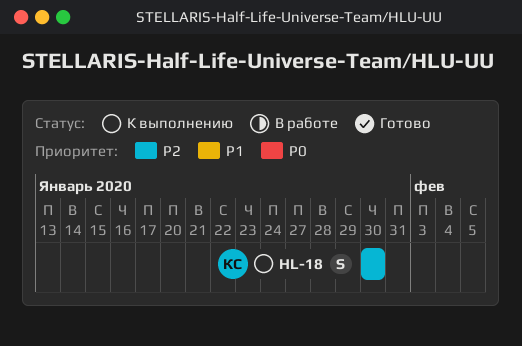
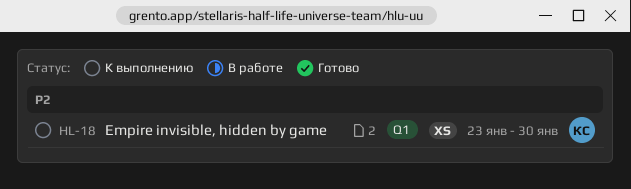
HL-18, estimate: S -> XS
HL-18, start: Jan 30 -> Jan 23

